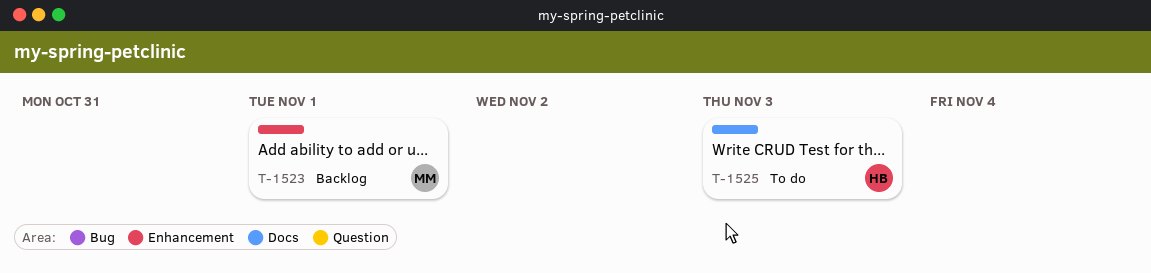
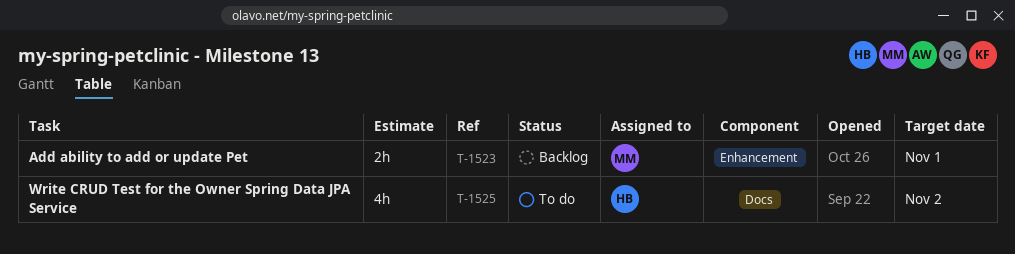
T-1525, due: Nov 3 -> Nov 2

